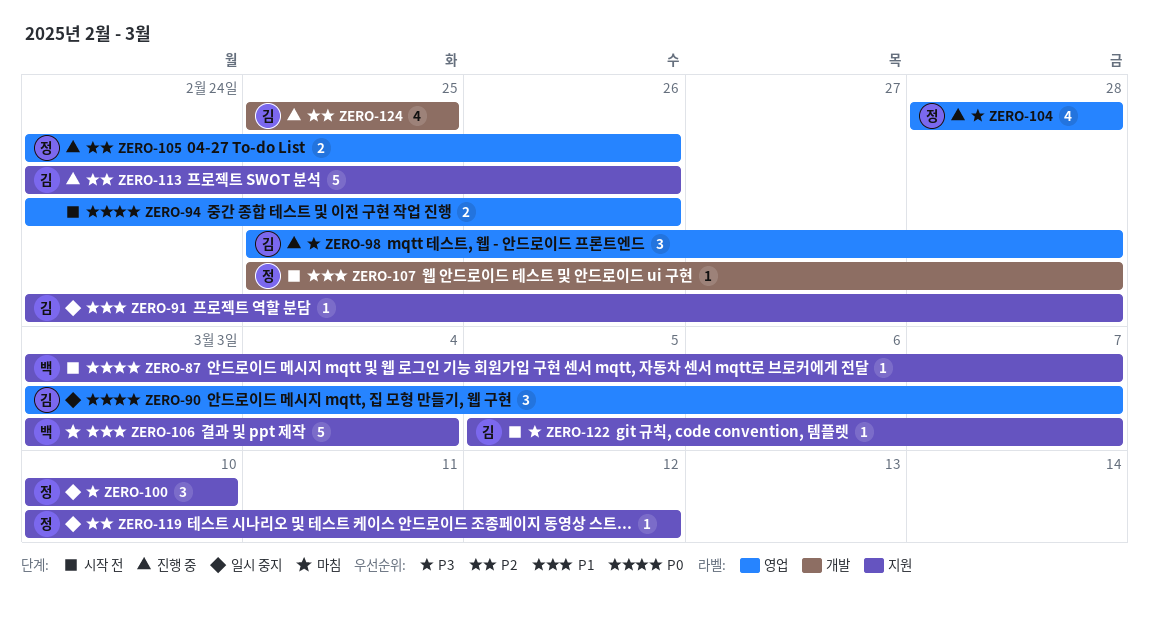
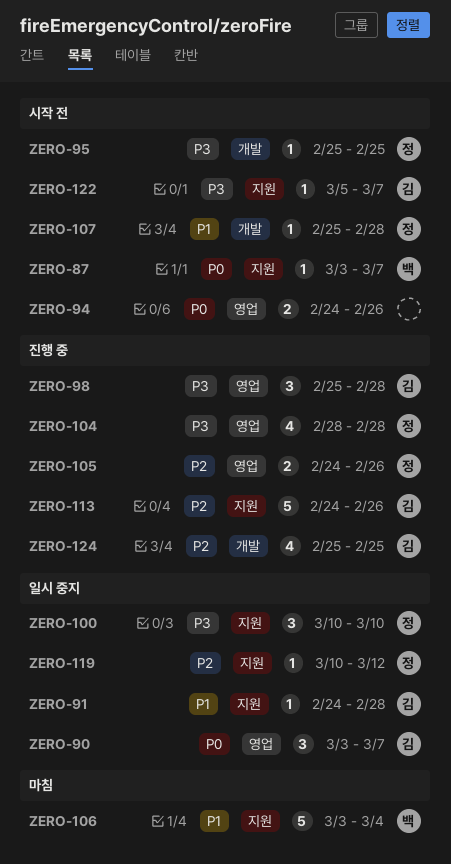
ZERO-95: none -> present

